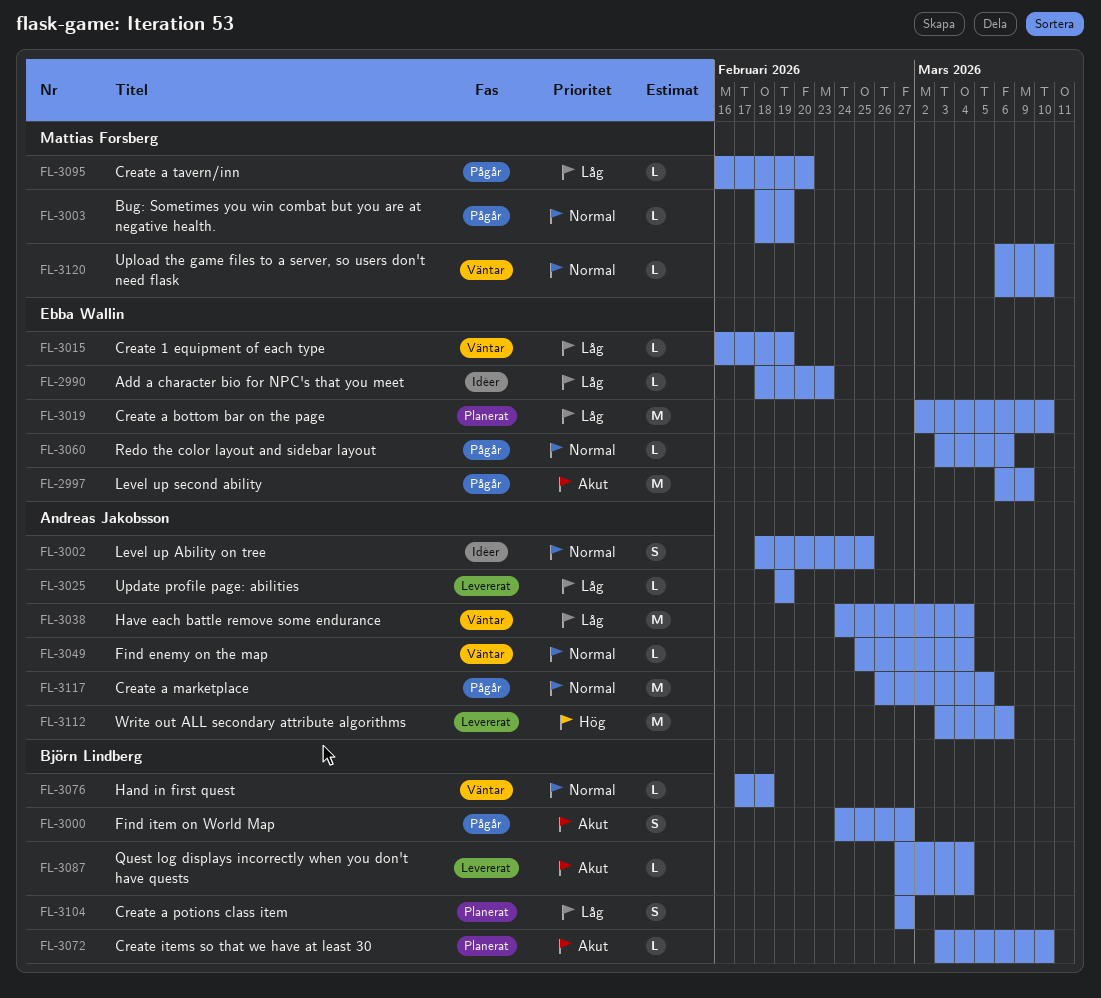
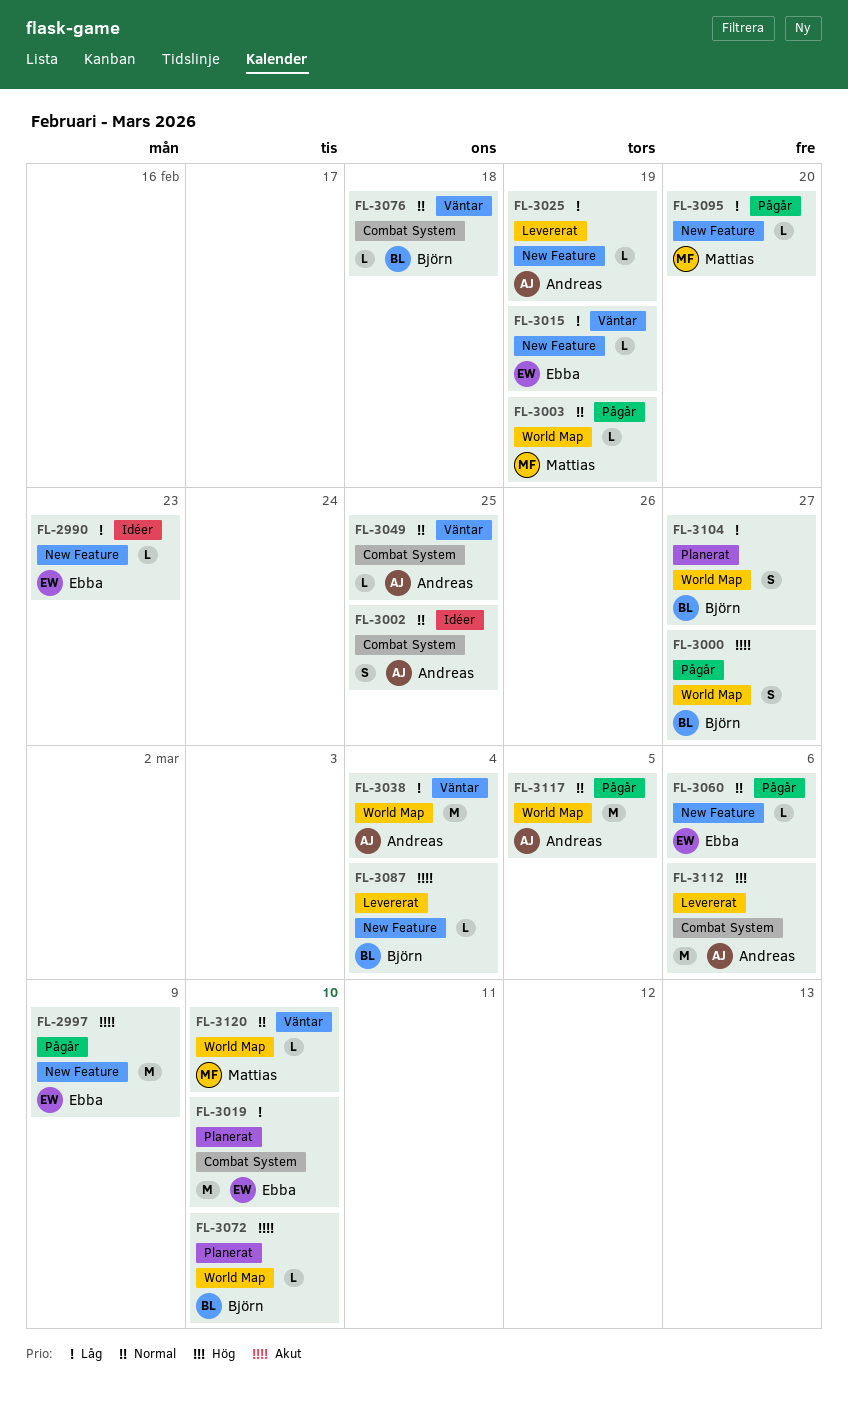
FL-3049, due: Mar 4 -> Feb 25

